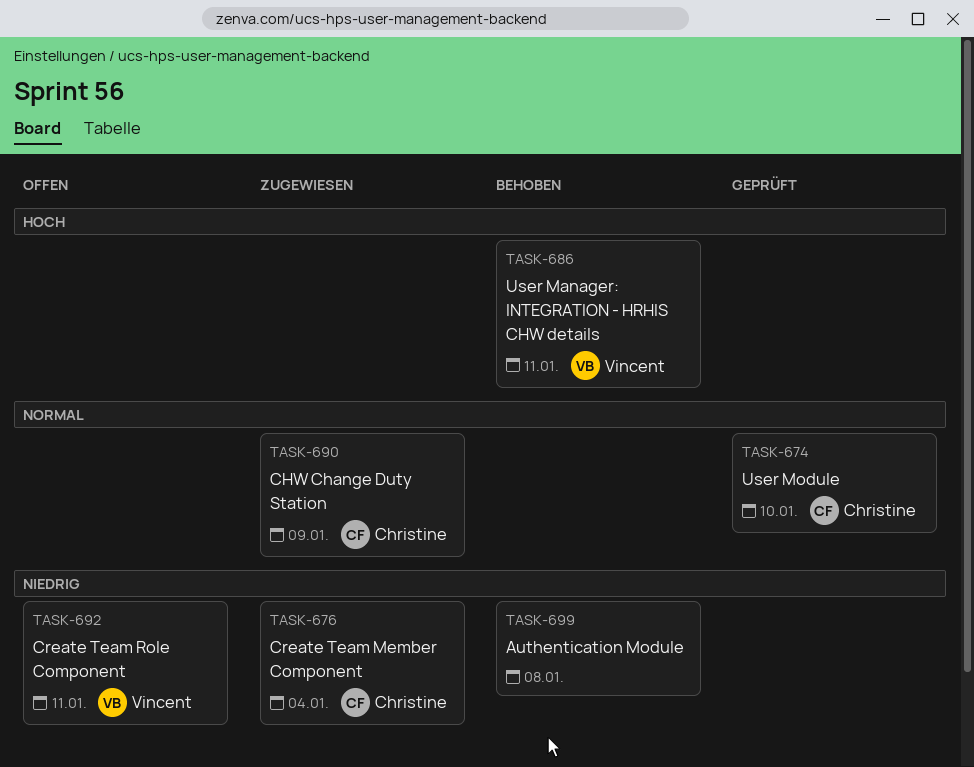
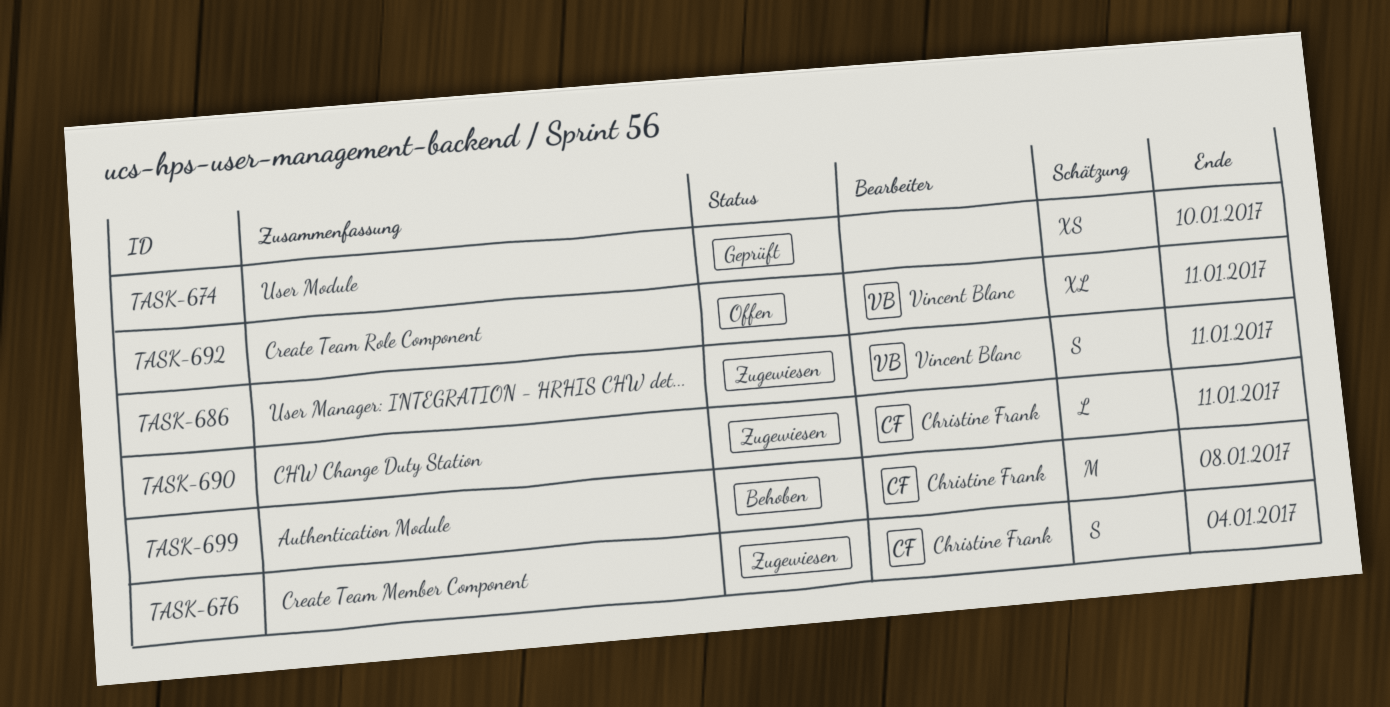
TASK-674, owner: Christine Frank -> none
TASK-686, status: Behoben -> Zugewiesen
TASK-690, due: Jan 9 -> Jan 11
TASK-699, owner: none -> Christine Frank

